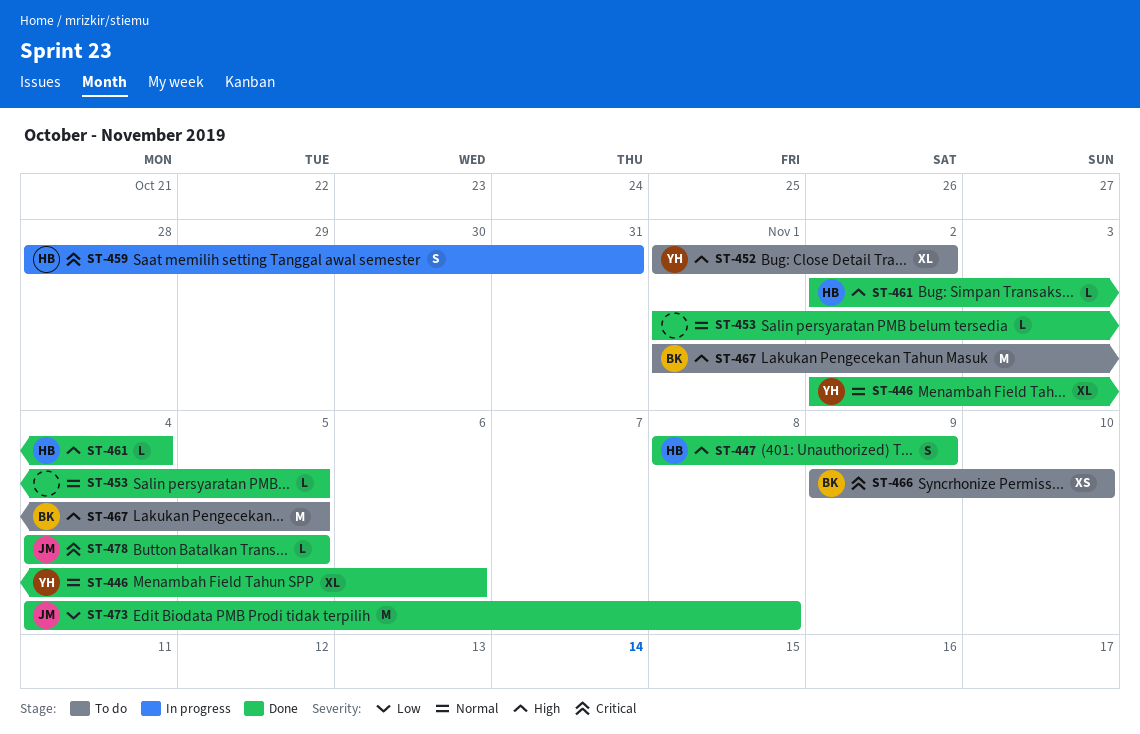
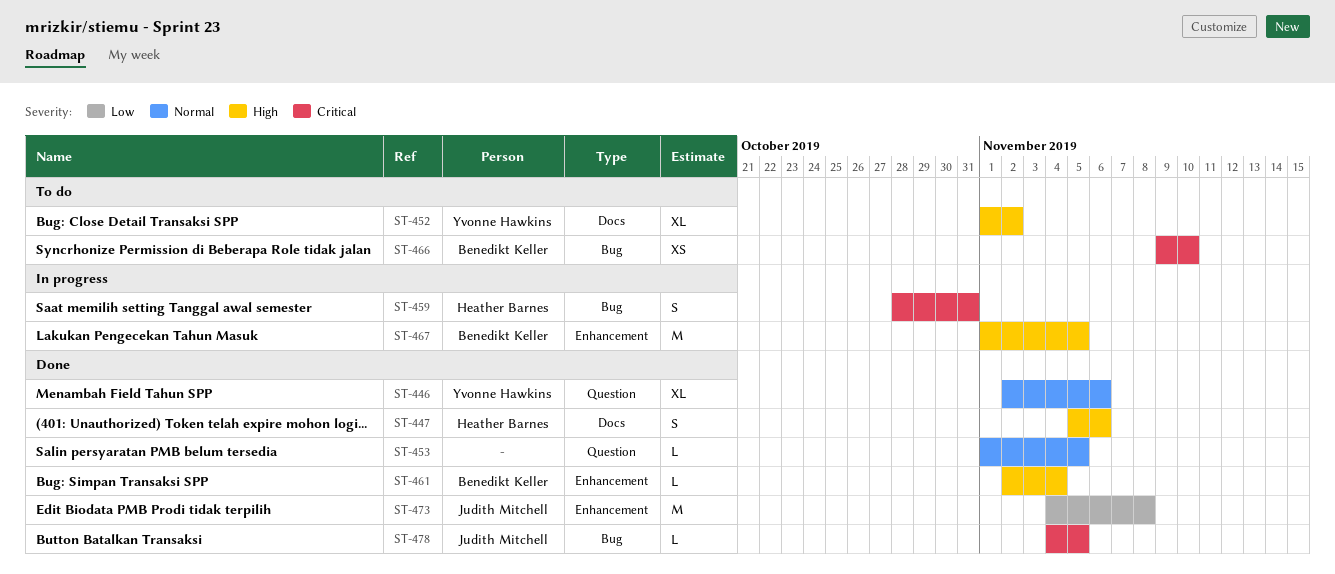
ST-447, start: Nov 8 -> Nov 5
ST-447, due: Nov 9 -> Nov 6
ST-461, owner: Heather Barnes -> Benedikt Keller
ST-467, status: To do -> In progress

